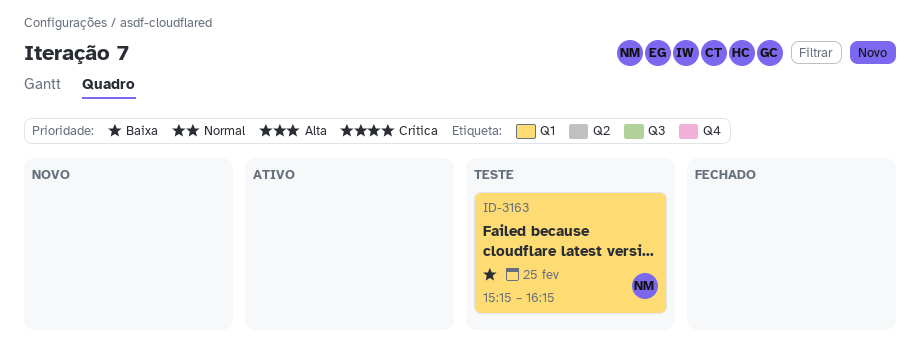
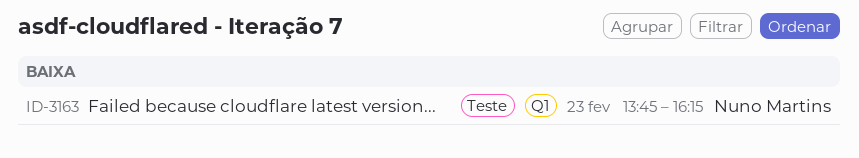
ID-3163, day: Feb 25 -> Feb 23
ID-3163, begins: 15:15 -> 13:45

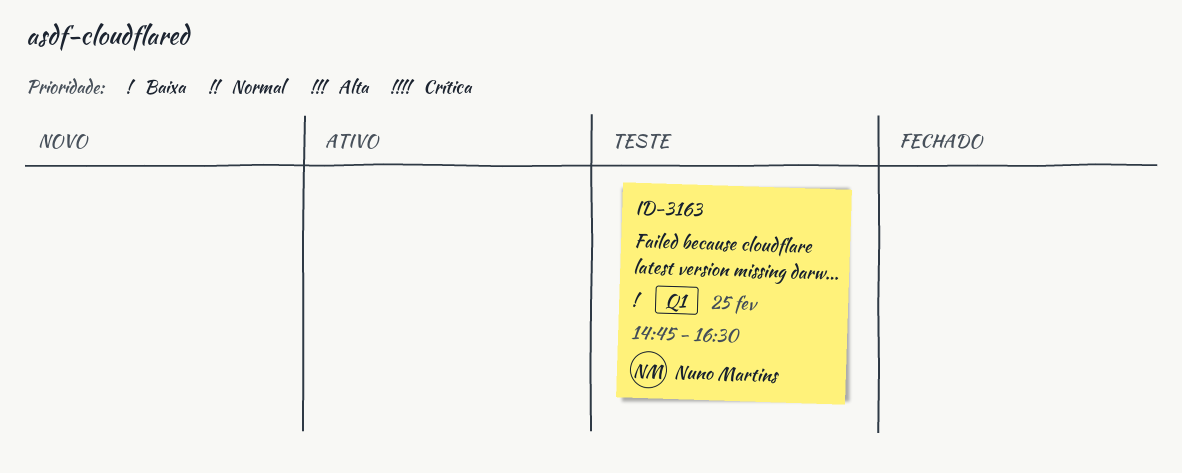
ID-3163, day: Feb 23 -> Feb 25
ID-3163, begins: 13:45 -> 14:45
ID-3163, ends: 16:15 -> 16:30

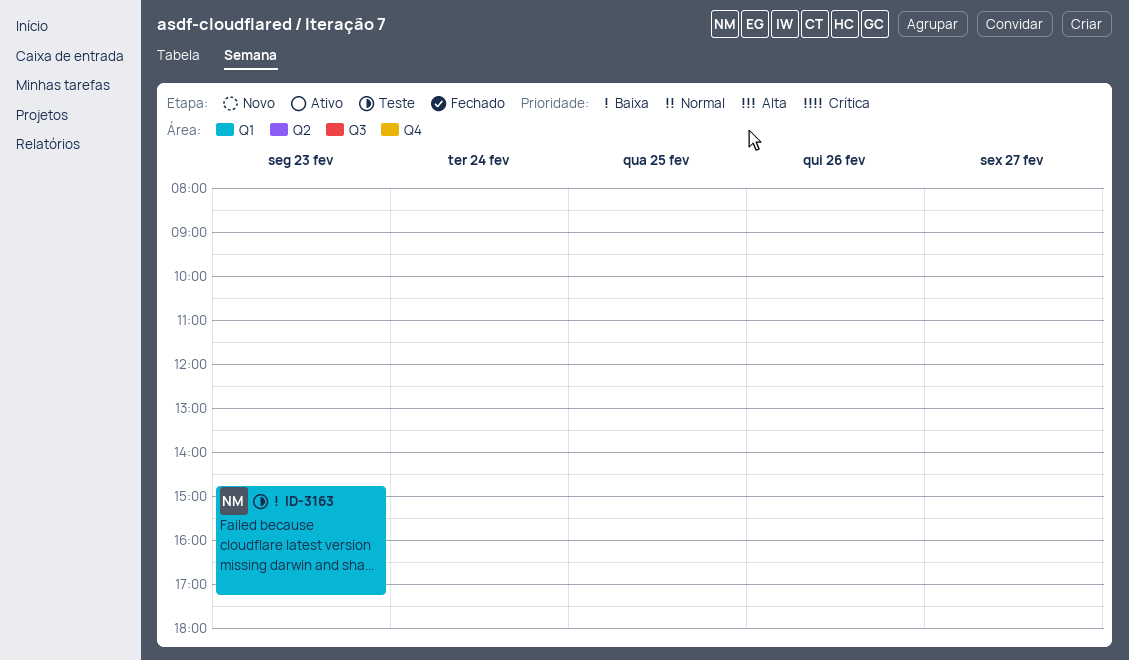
ID-3163, day: Feb 25 -> Feb 23
ID-3163, ends: 16:30 -> 17:15

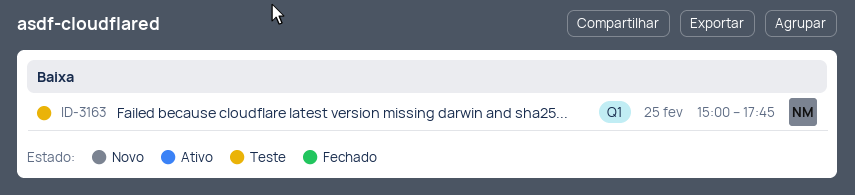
ID-3163, day: Feb 23 -> Feb 25
ID-3163, begins: 14:45 -> 15:00
ID-3163, ends: 17:15 -> 17:45

